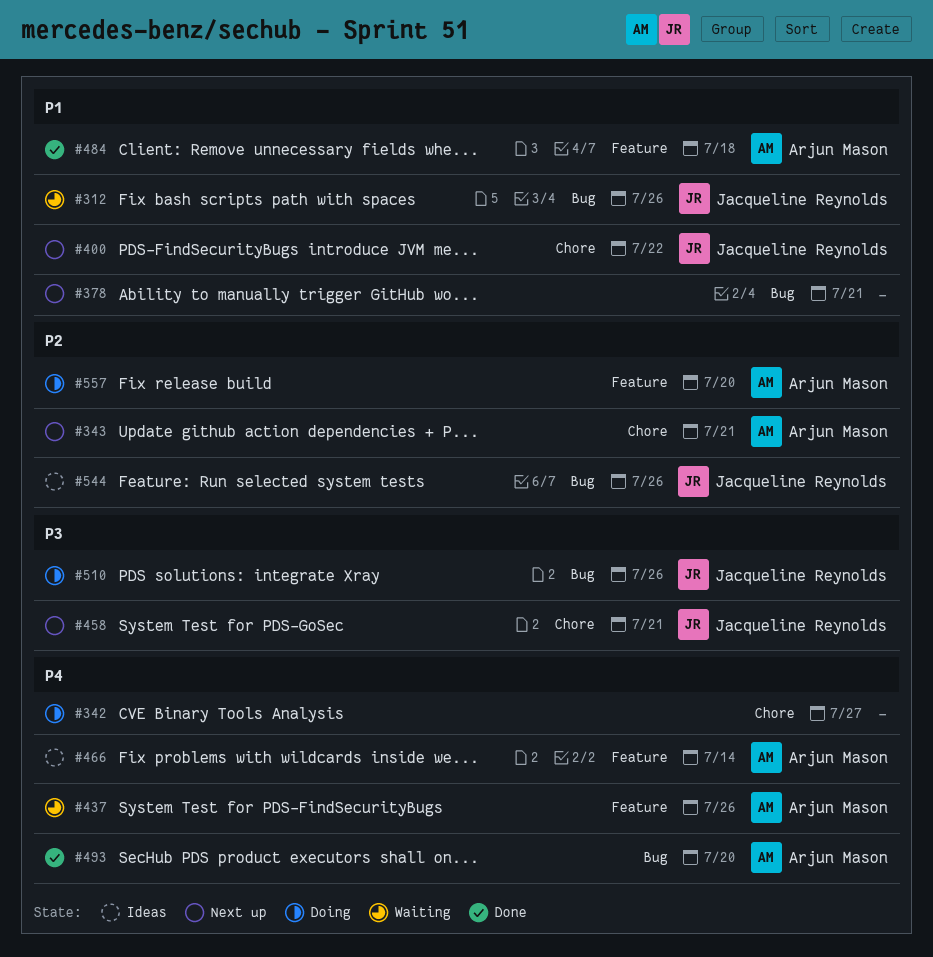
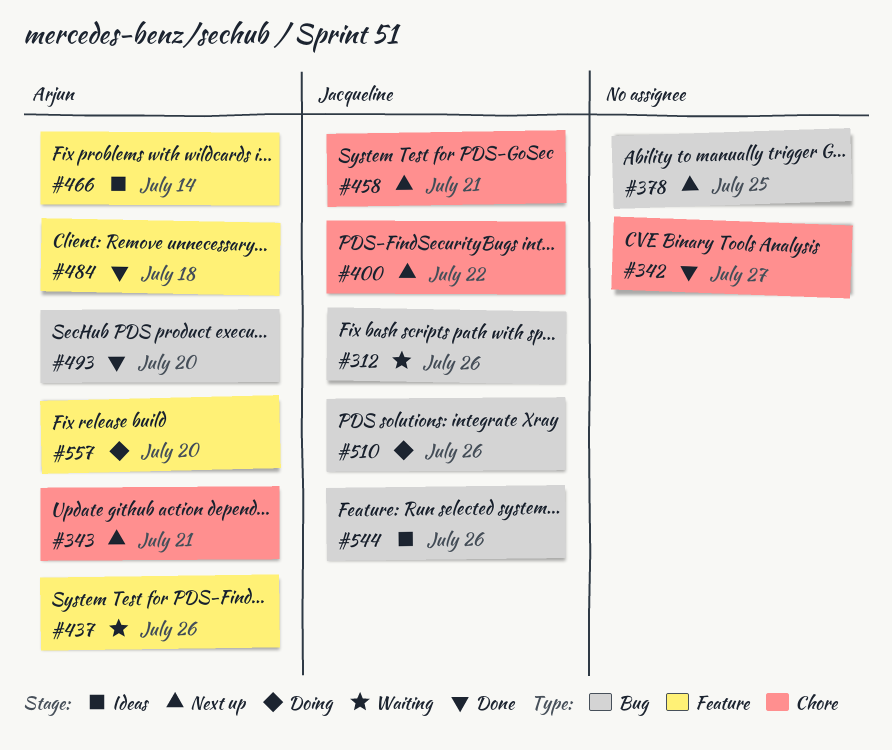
#342, status: Doing -> Done
#378, due: Jul 21 -> Jul 25

